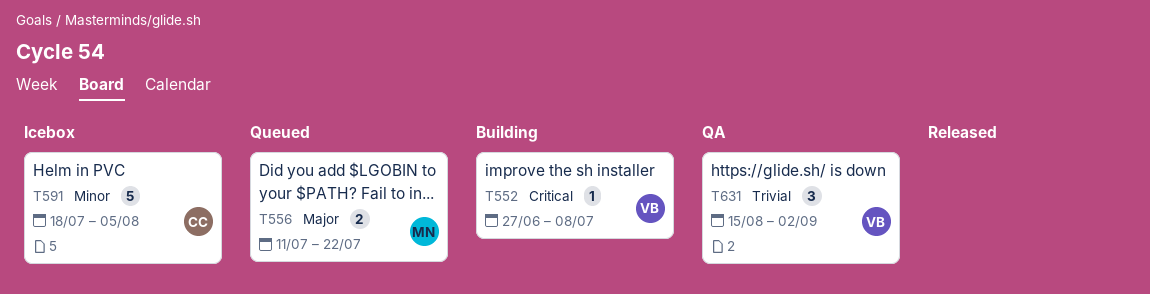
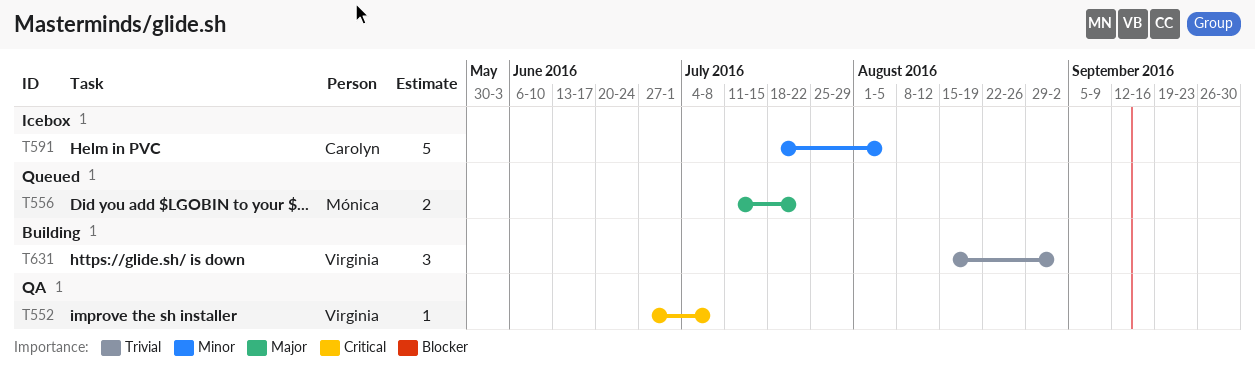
T552, status: Building -> QA
T631, status: QA -> Building

